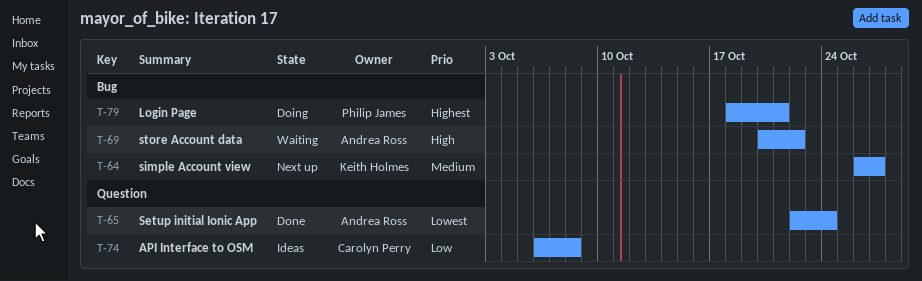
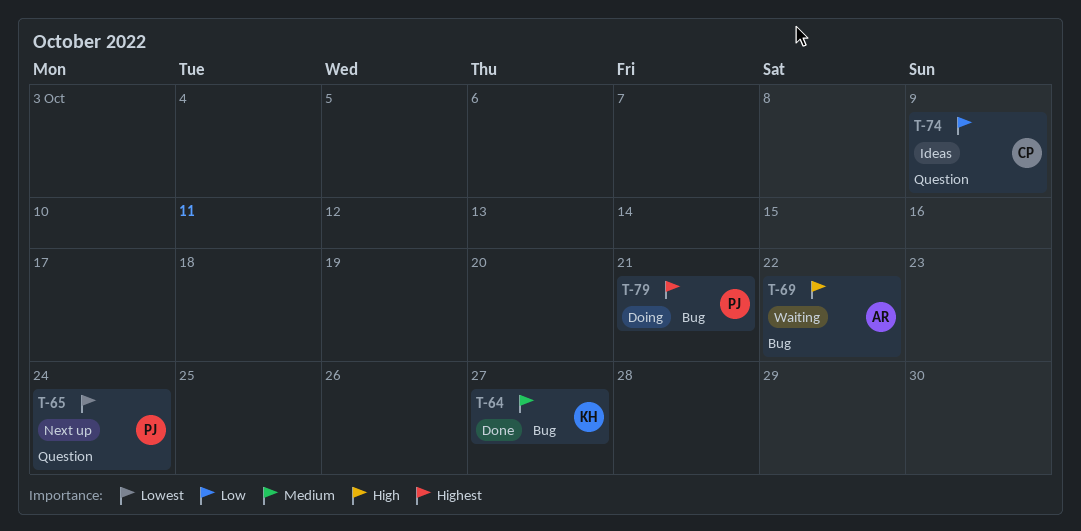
T-64, status: Next up -> Done
T-65, status: Done -> Next up
T-65, owner: Andrea Ross -> Philip James
T-74, due: Oct 8 -> Oct 9

